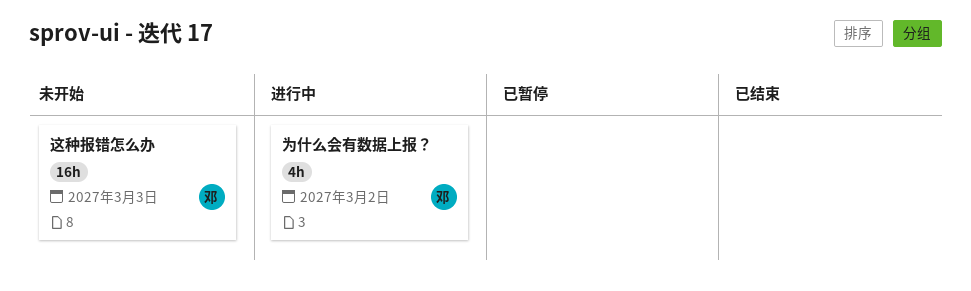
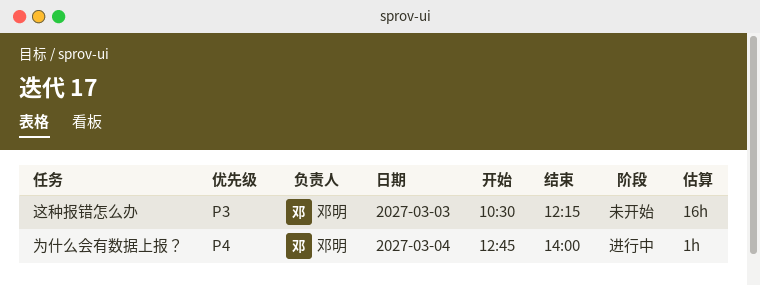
为什么会有数据上报？, estimate: 4h -> 1h
为什么会有数据上报？, day: Mar 2 -> Mar 4

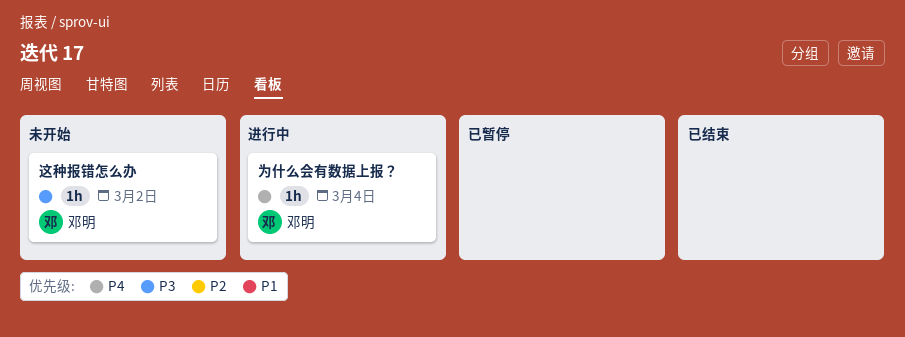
这种报错怎么办, estimate: 16h -> 1h
这种报错怎么办, day: Mar 3 -> Mar 2

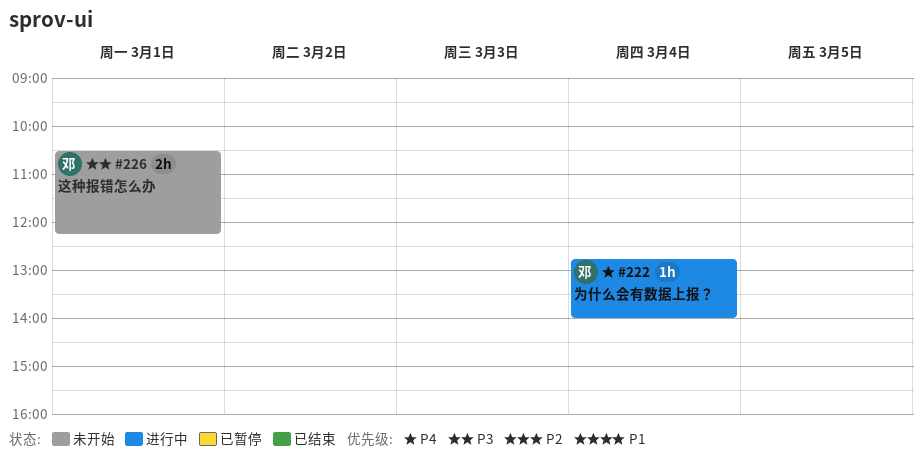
这种报错怎么办, estimate: 1h -> 2h
这种报错怎么办, day: Mar 2 -> Mar 1

